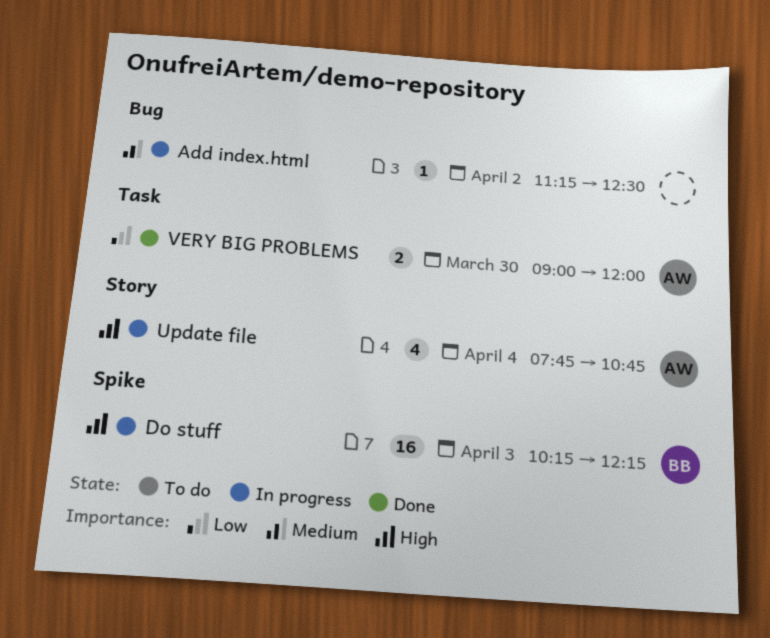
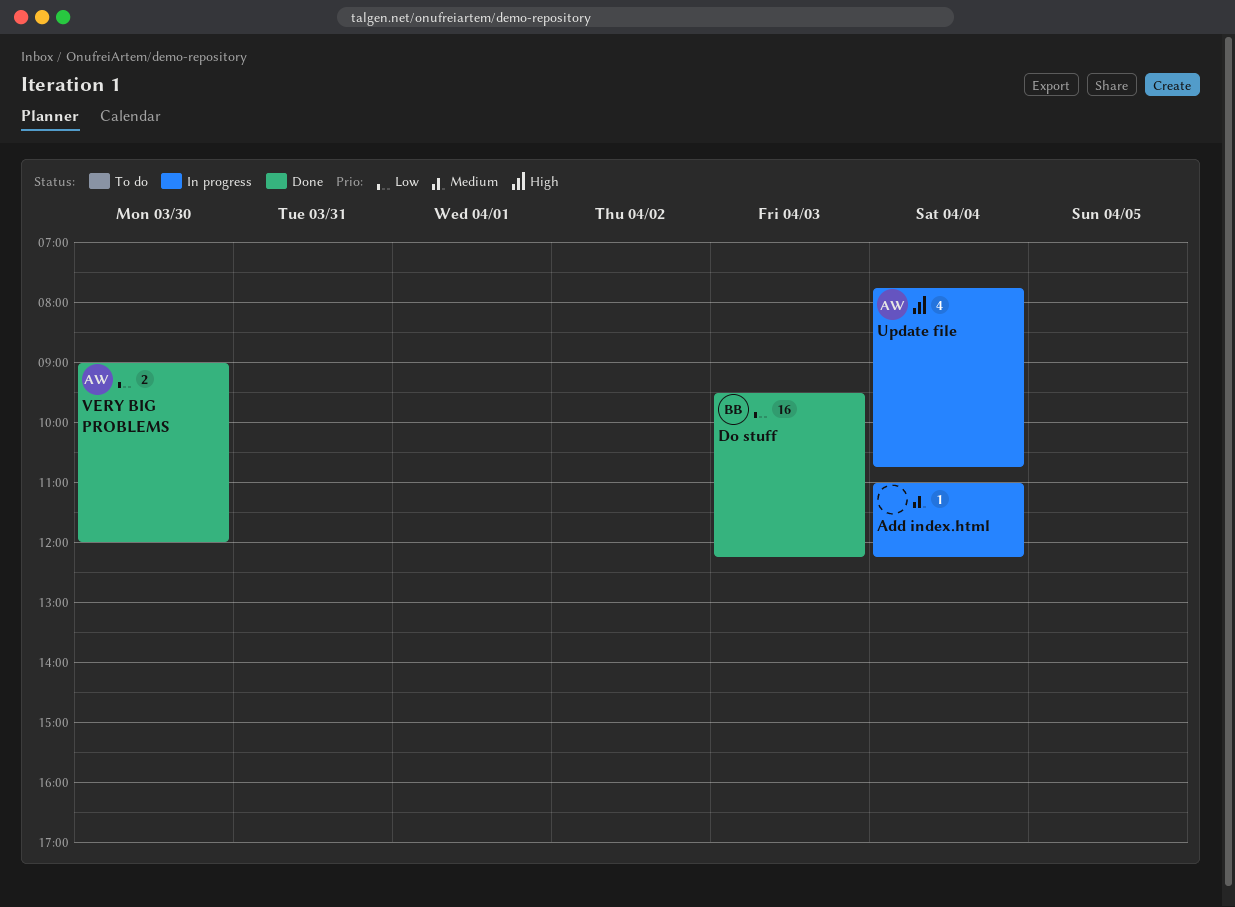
Add index.html, day: Apr 2 -> Apr 4
Add index.html, begins: 11:15 -> 11:00
Add index.html, ends: 12:30 -> 12:15
Do stuff, status: In progress -> Done
Do stuff, priority: High -> Low
Do stuff, begins: 10:15 -> 09:30

